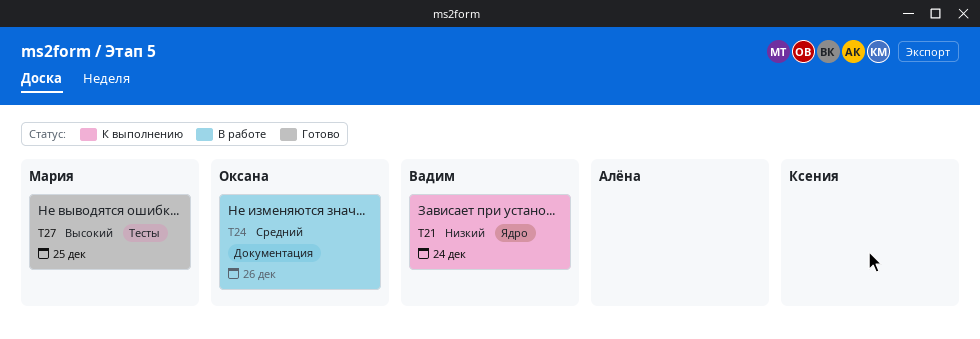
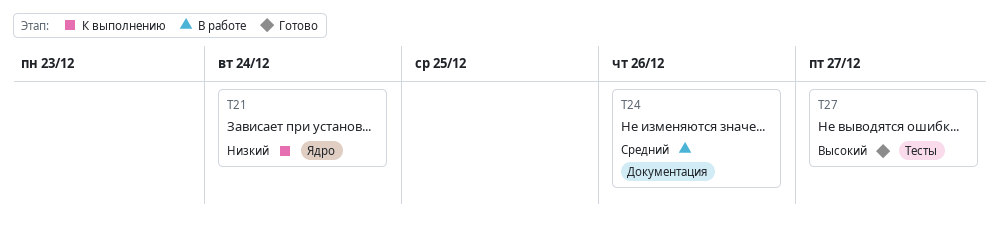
T27, due: Dec 25 -> Dec 27

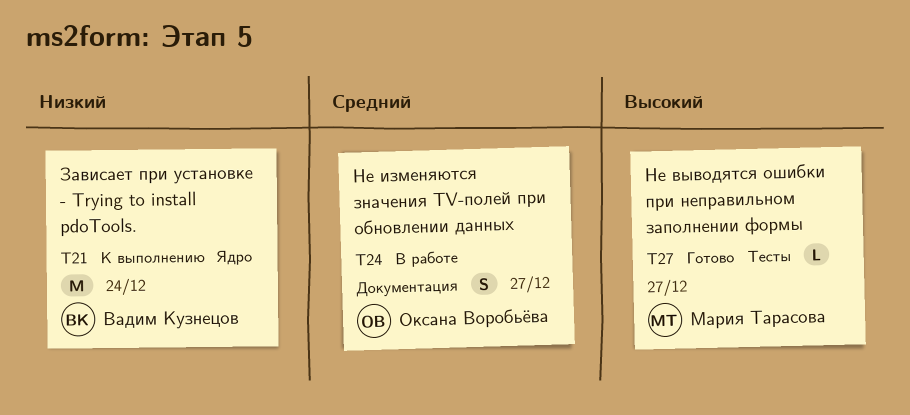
T24, due: Dec 26 -> Dec 27

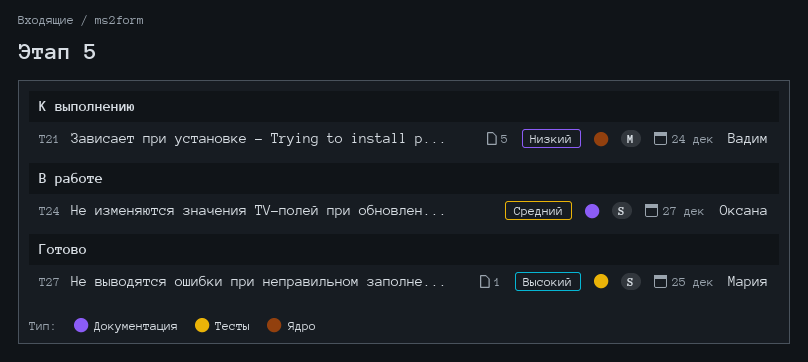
T27, estimate: L -> S
T27, due: Dec 27 -> Dec 25

